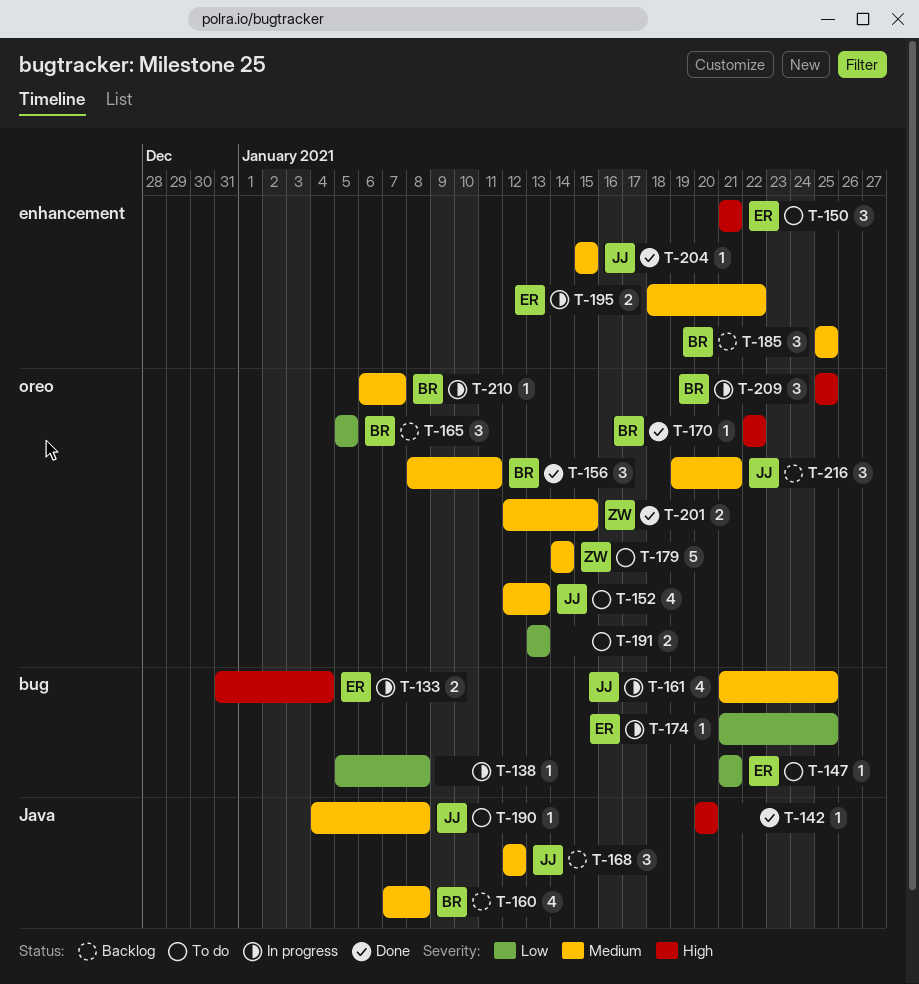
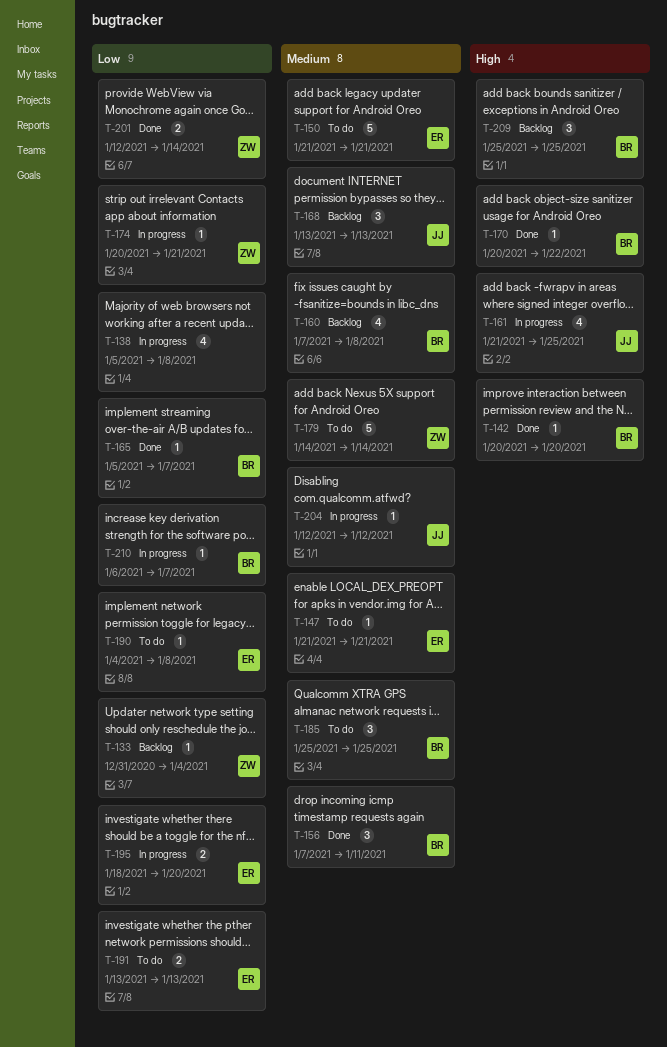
T-133, status: In progress -> Backlog
T-133, owner: ER -> ZW
T-133, priority: High -> Low
T-133, estimate: 2 -> 1
T-138, estimate: 1 -> 4
T-142, owner: none -> BR
T-147, priority: Low -> Medium
T-150, priority: High -> Medium
T-150, estimate: 3 -> 5
T-152: present -> none
T-156, start: Jan 8 -> Jan 7
T-161, priority: Medium -> High
T-165, status: Backlog -> Done
T-165, estimate: 3 -> 1
T-165, due: Jan 5 -> Jan 7
T-168, start: Jan 12 -> Jan 13
T-168, due: Jan 12 -> Jan 13
T-170, start: Jan 22 -> Jan 20
T-174, owner: ER -> ZW
T-174, start: Jan 21 -> Jan 20
T-174, due: Jan 25 -> Jan 21
T-185, status: Backlog -> To do
T-190, owner: JJ -> ER
T-190, priority: Medium -> Low
T-191, owner: none -> ER
T-195, priority: Medium -> Low
T-195, due: Jan 22 -> Jan 20
T-201, priority: Medium -> Low
T-201, due: Jan 15 -> Jan 14
T-204, status: Done -> In progress
T-204, start: Jan 15 -> Jan 12
T-204, due: Jan 15 -> Jan 12
T-209, status: In progress -> Backlog
T-210, priority: Medium -> Low
T-216: present -> none

